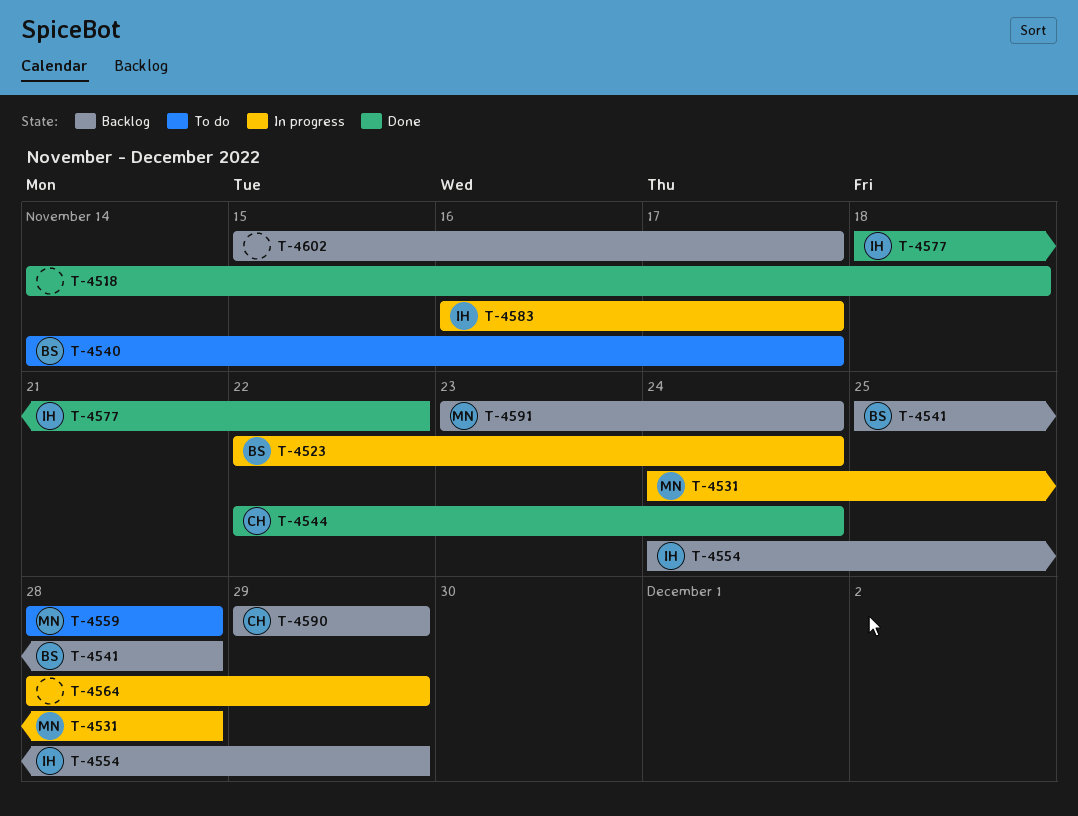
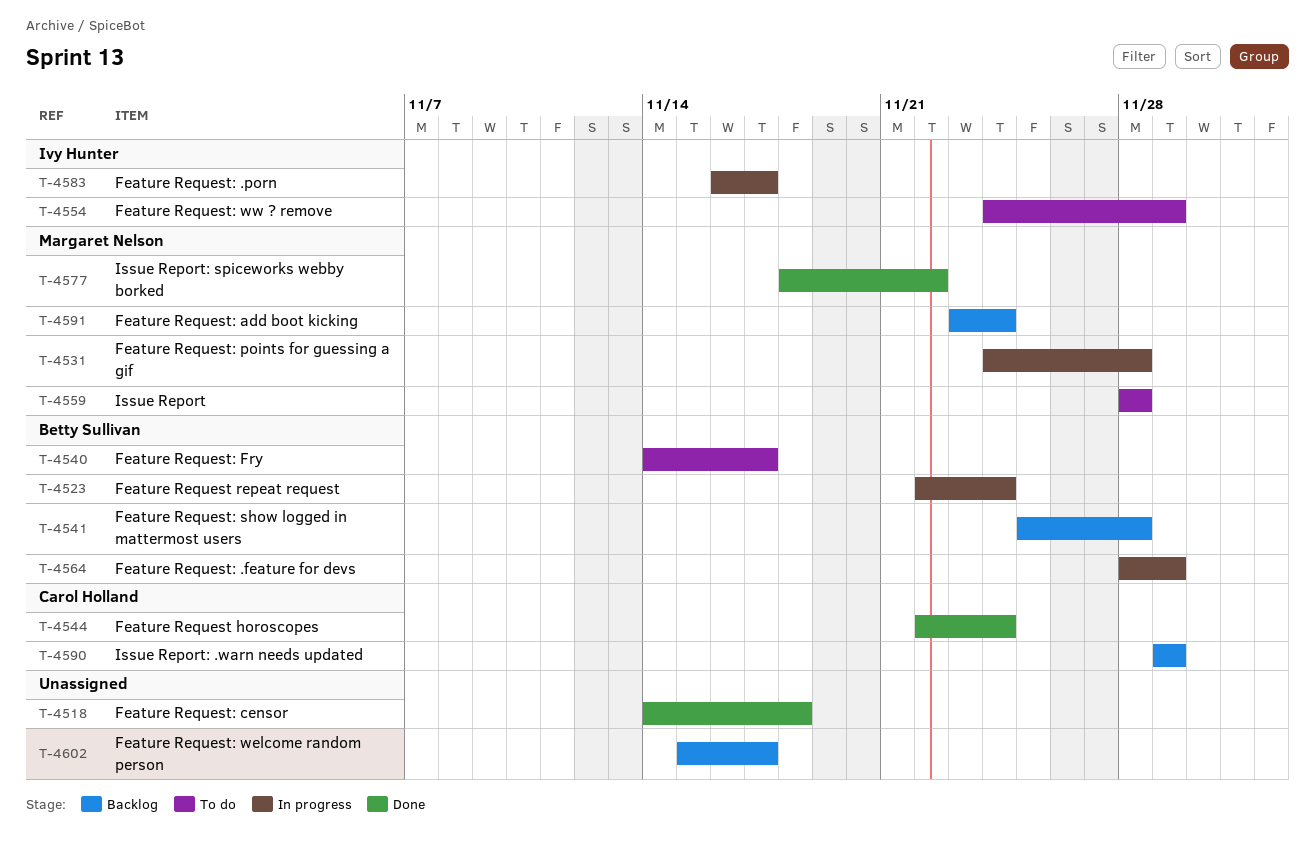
T-4554, status: Backlog -> To do
T-4564, owner: none -> Betty Sullivan
T-4577, owner: Ivy Hunter -> Margaret Nelson

